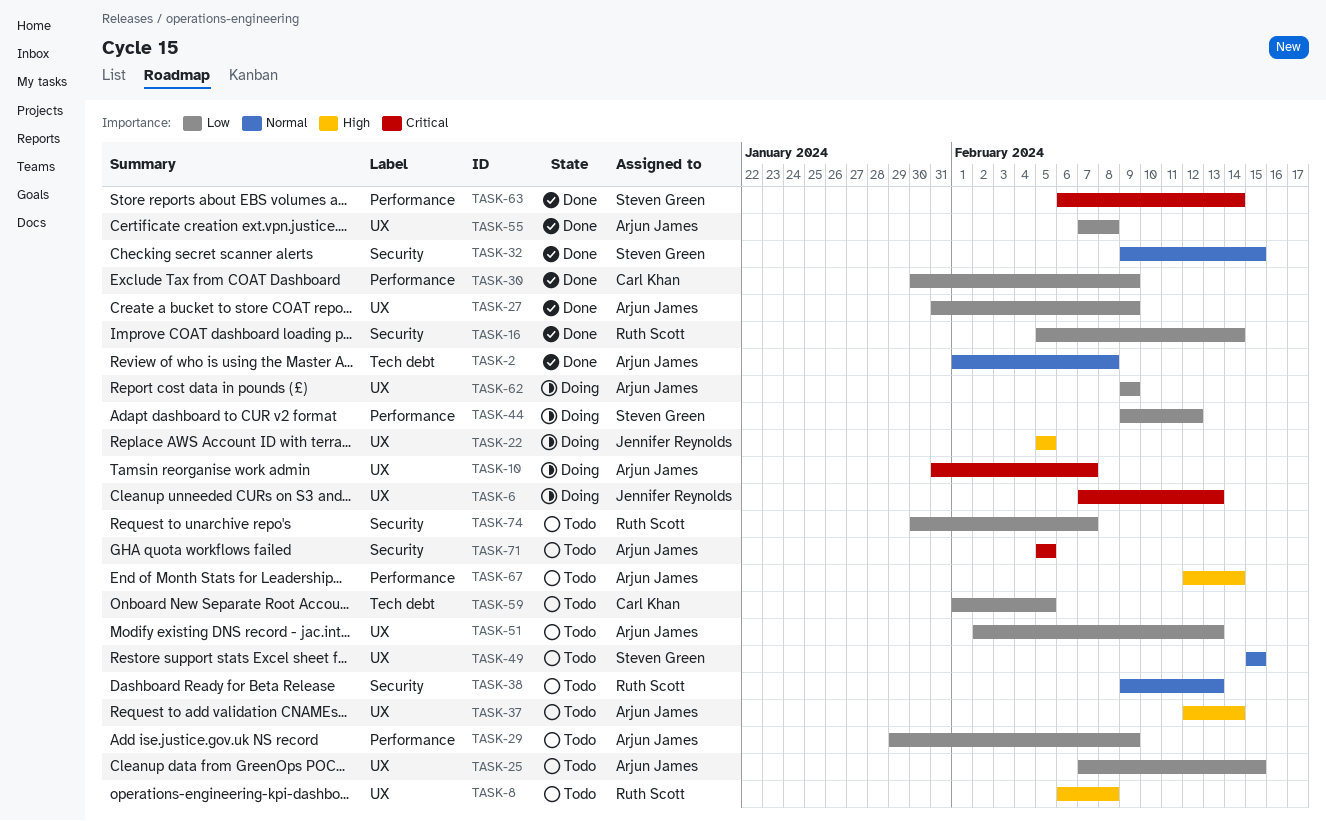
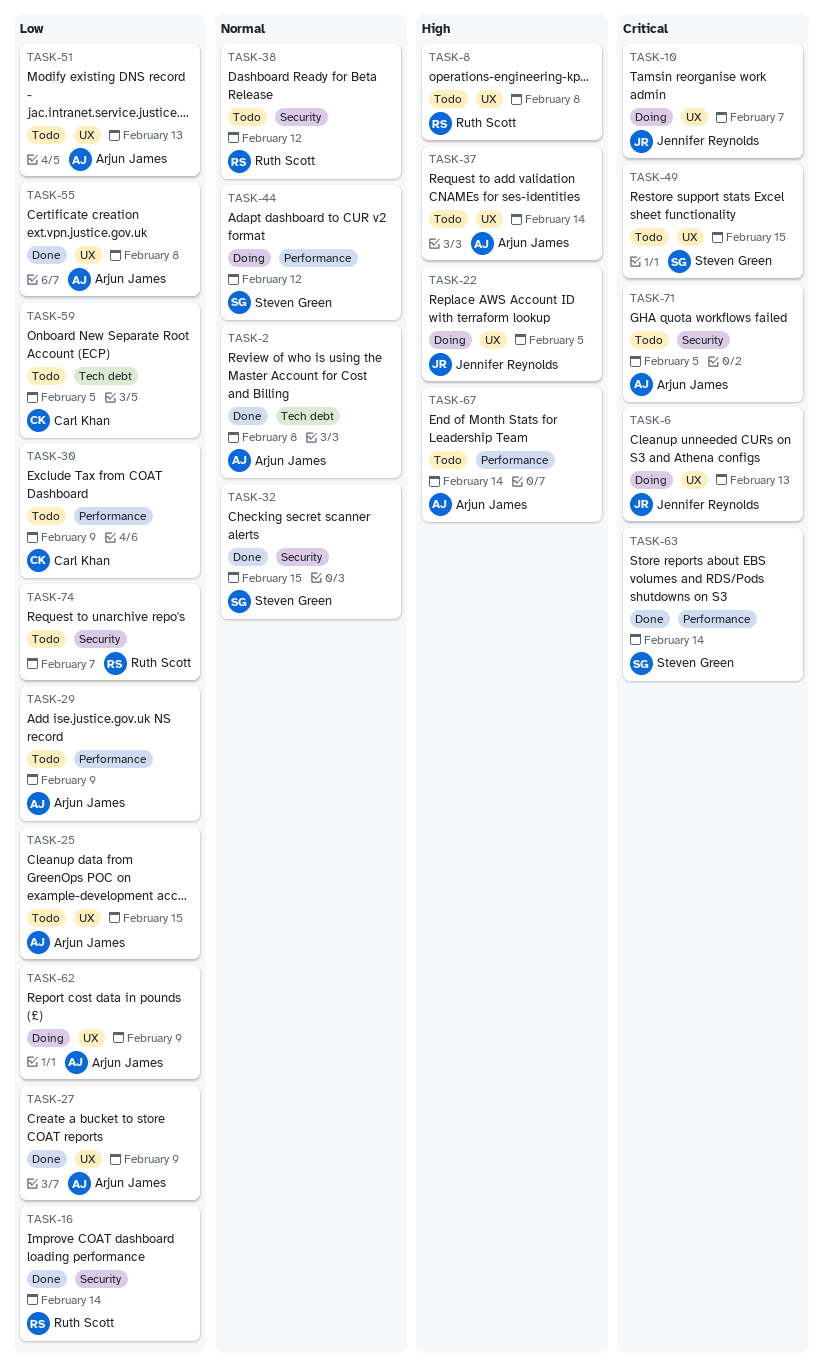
TASK-10, owner: Arjun James -> Jennifer Reynolds
TASK-30, status: Done -> Todo
TASK-38, due: Feb 13 -> Feb 12
TASK-44, priority: Low -> Normal
TASK-49, priority: Normal -> Critical

